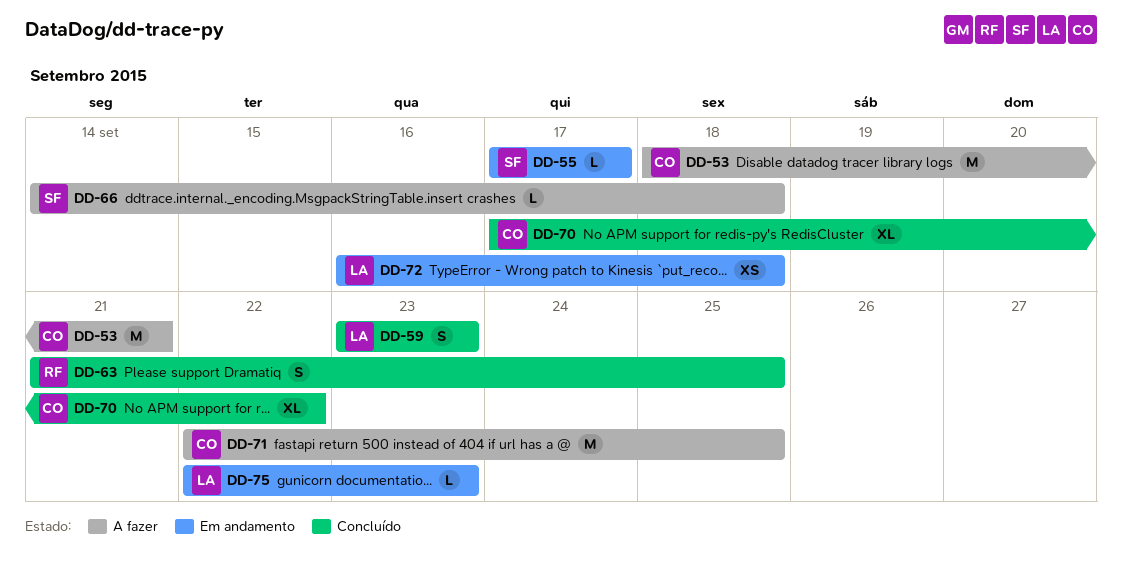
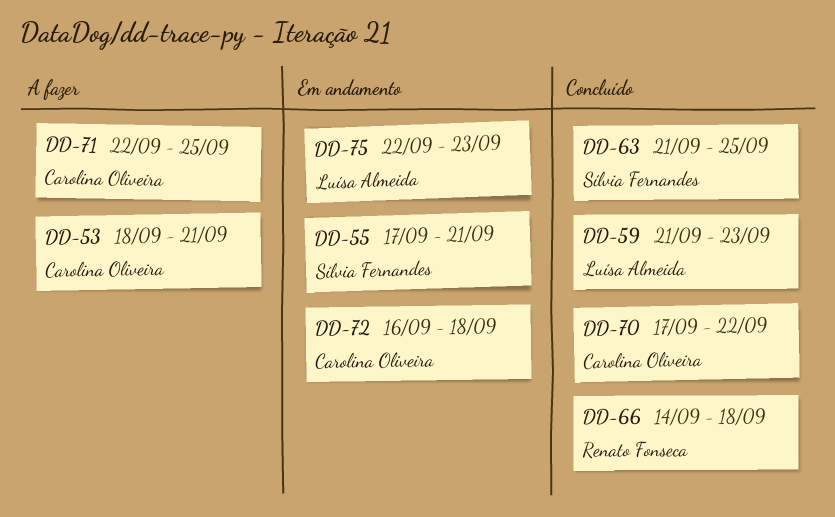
DD-55, due: Sep 17 -> Sep 21
DD-59, start: Sep 23 -> Sep 21
DD-63, owner: Renato Fonseca -> Sílvia Fernandes
DD-66, status: A fazer -> Concluído
DD-66, owner: Sílvia Fernandes -> Renato Fonseca
DD-72, owner: Luísa Almeida -> Carolina Oliveira

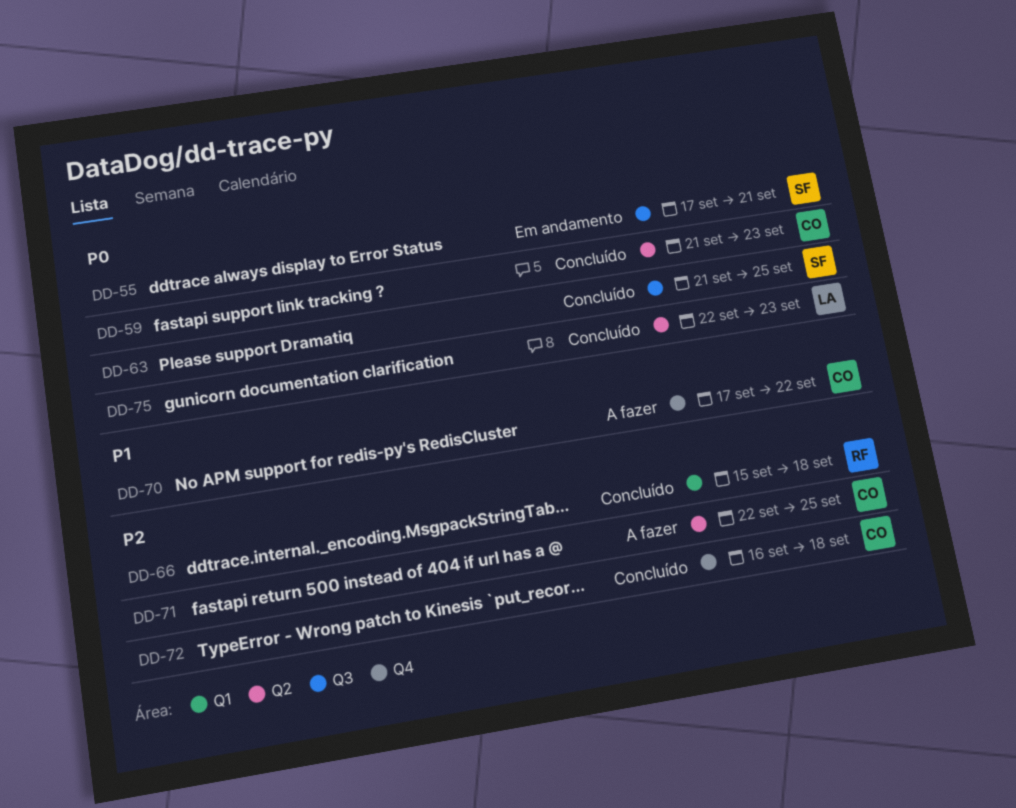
DD-53: present -> none
DD-59, owner: Luísa Almeida -> Carolina Oliveira
DD-66, start: Sep 14 -> Sep 15
DD-70, status: Concluído -> A fazer
DD-72, status: Em andamento -> Concluído
DD-75, status: Em andamento -> Concluído

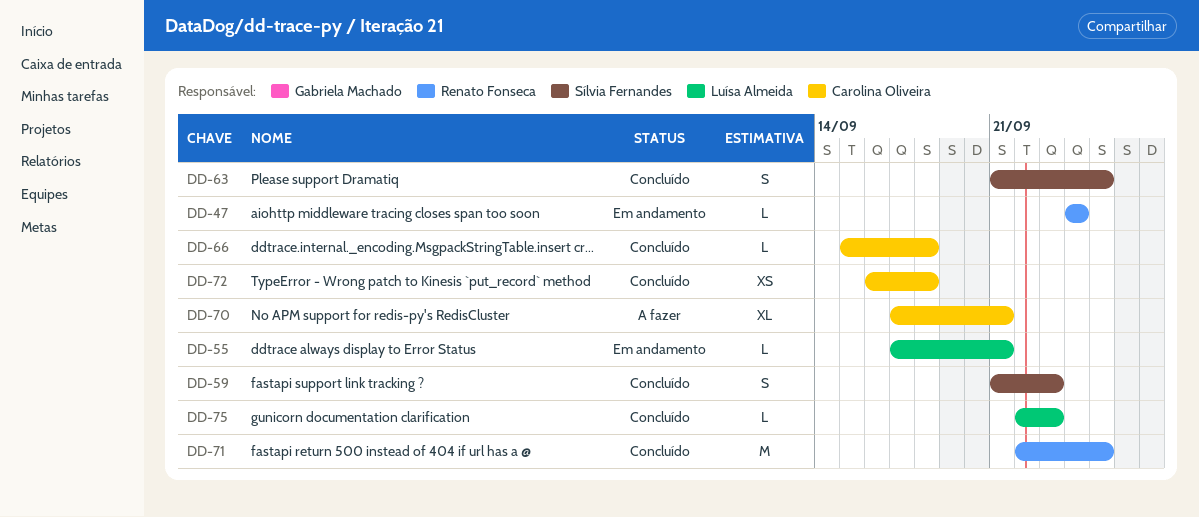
DD-47: none -> present
DD-55, owner: Sílvia Fernandes -> Luísa Almeida
DD-59, owner: Carolina Oliveira -> Sílvia Fernandes
DD-66, owner: Renato Fonseca -> Carolina Oliveira
DD-70, due: Sep 22 -> Sep 21
DD-71, status: A fazer -> Concluído
DD-71, owner: Carolina Oliveira -> Renato Fonseca

